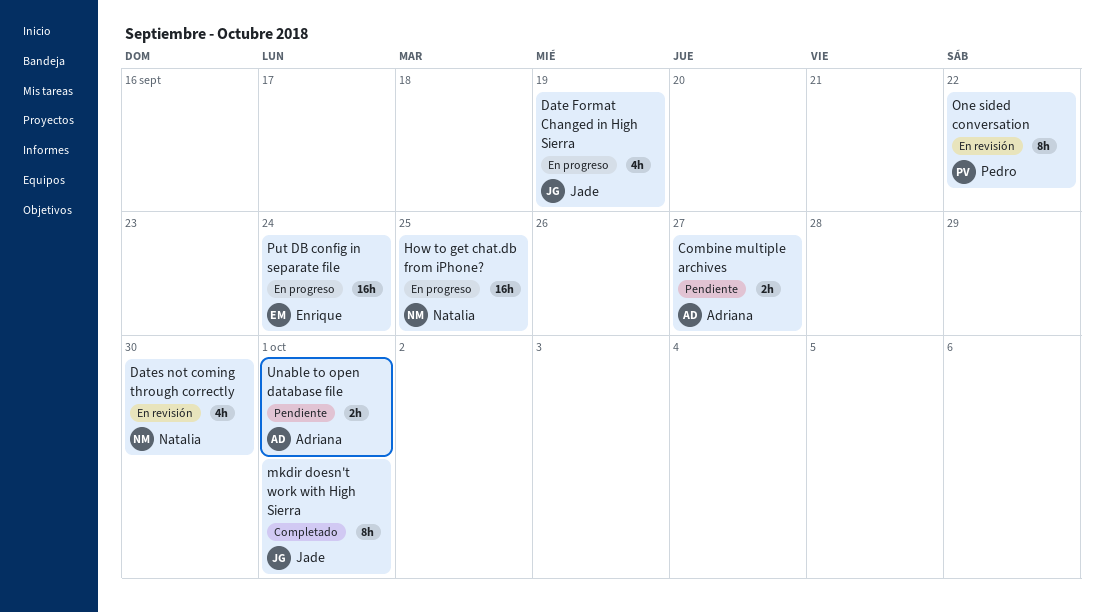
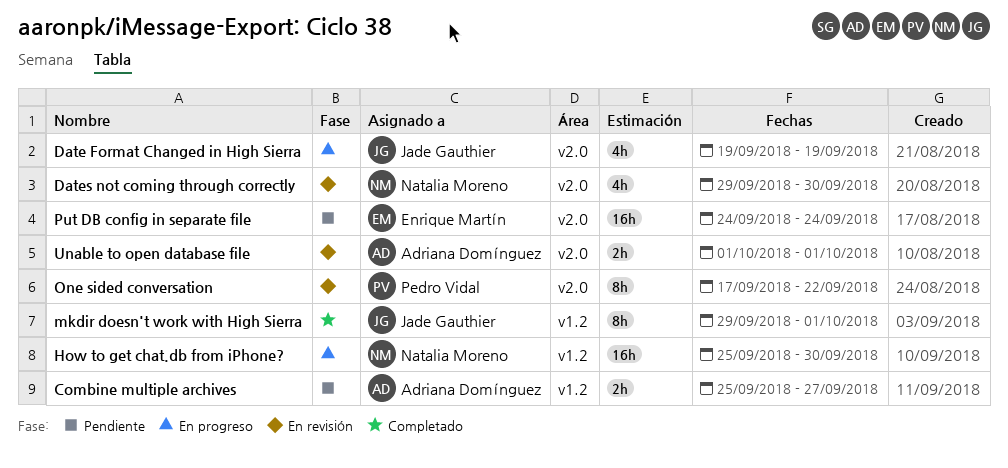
How to get chat.db from iPhone?, due: Sep 25 -> Sep 30
Put DB config in separate file, status: En progreso -> Pendiente
Unable to open database file, status: Pendiente -> En revisión

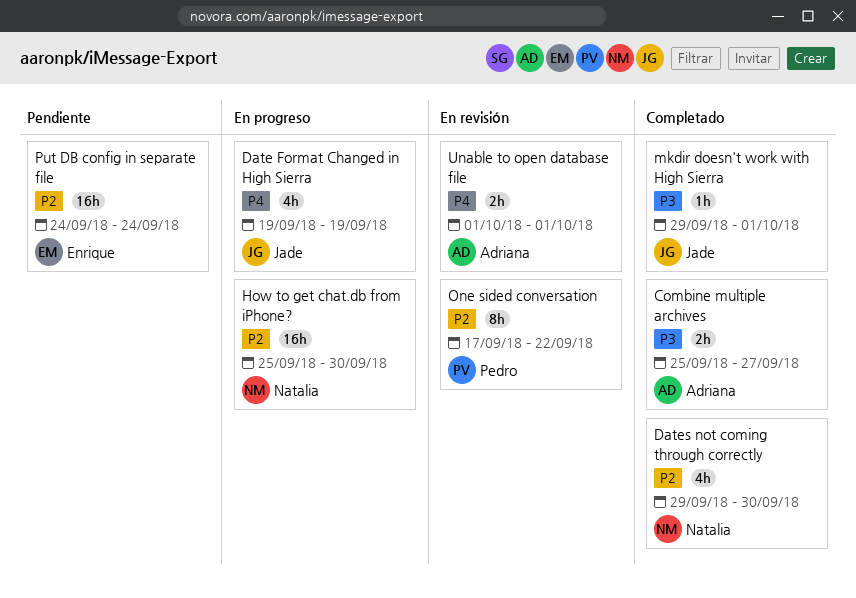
Combine multiple archives, status: Pendiente -> Completado
Dates not coming through correctly, status: En revisión -> Completado
mkdir doesn't work with High Sierra, estimate: 8h -> 1h

